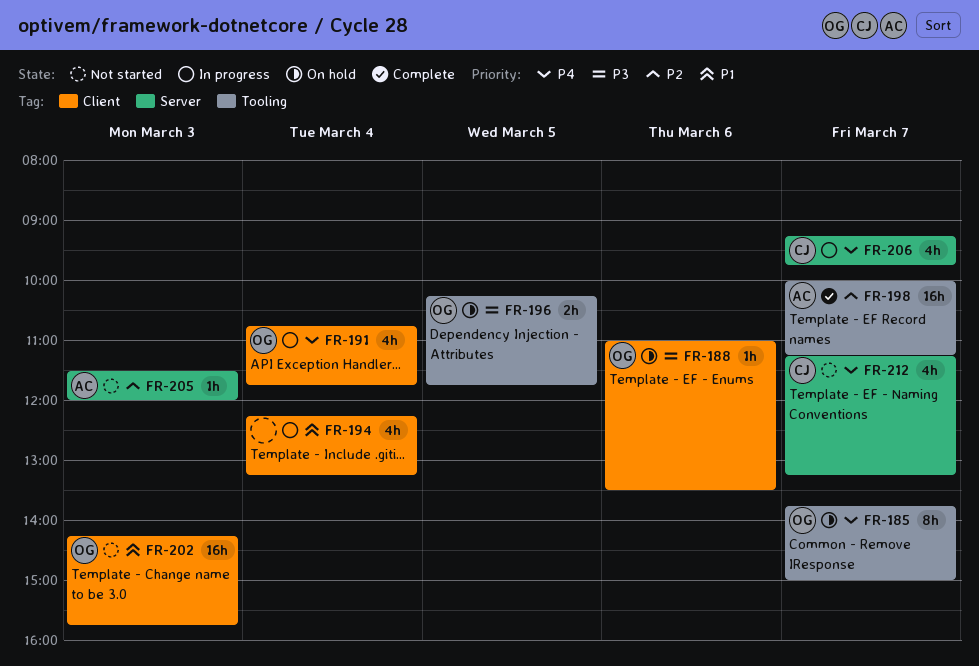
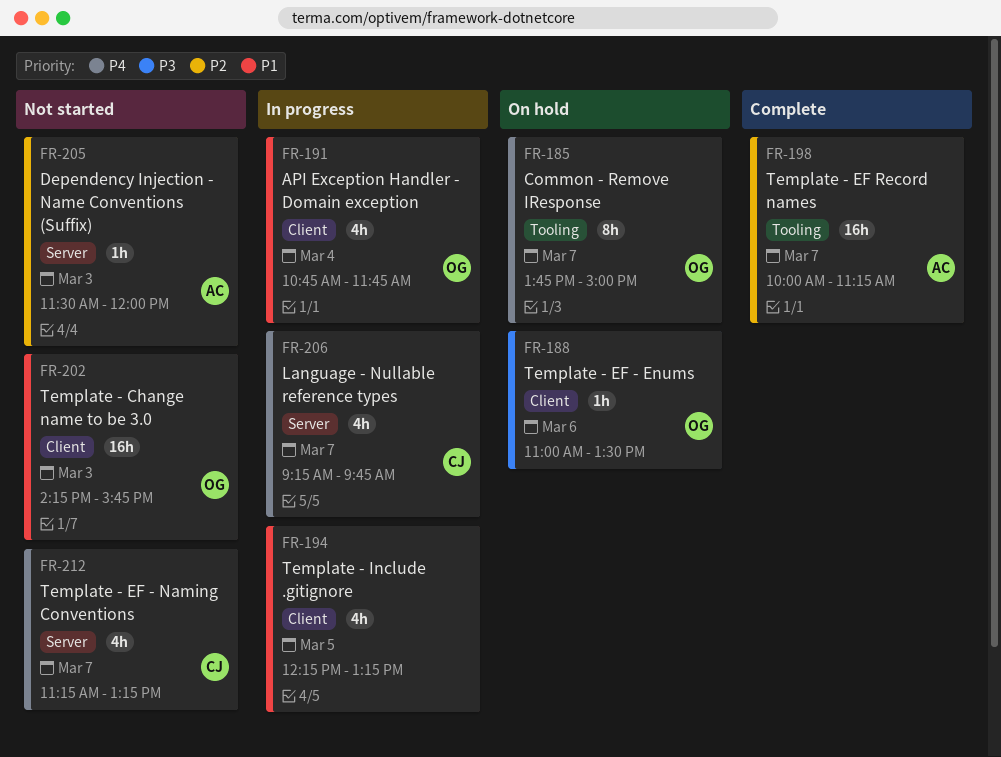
FR-191, priority: P4 -> P1
FR-194, day: Mar 4 -> Mar 5
FR-196: present -> none

